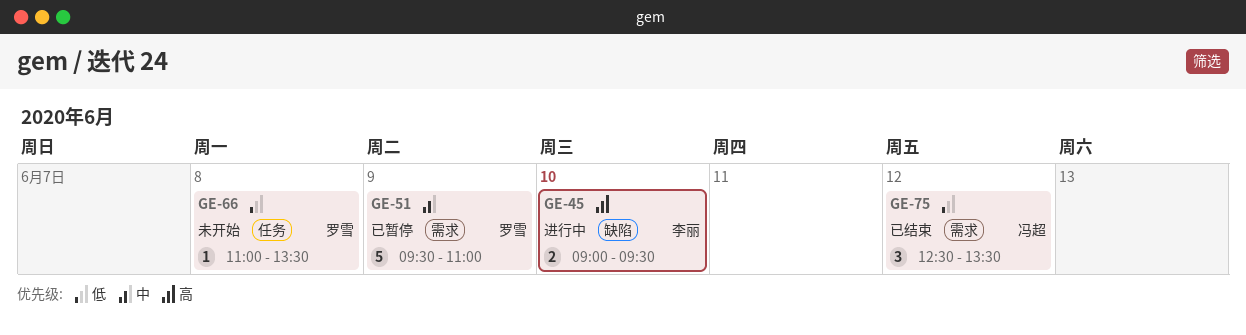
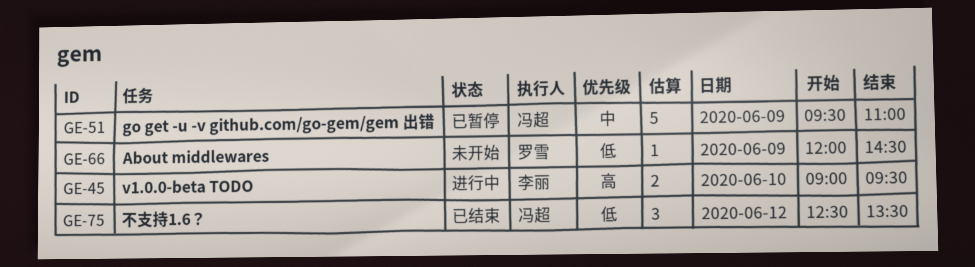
GE-51, owner: 罗雪 -> 冯超
GE-66, day: Jun 8 -> Jun 9
GE-66, begins: 11:00 -> 12:00
GE-66, ends: 13:30 -> 14:30

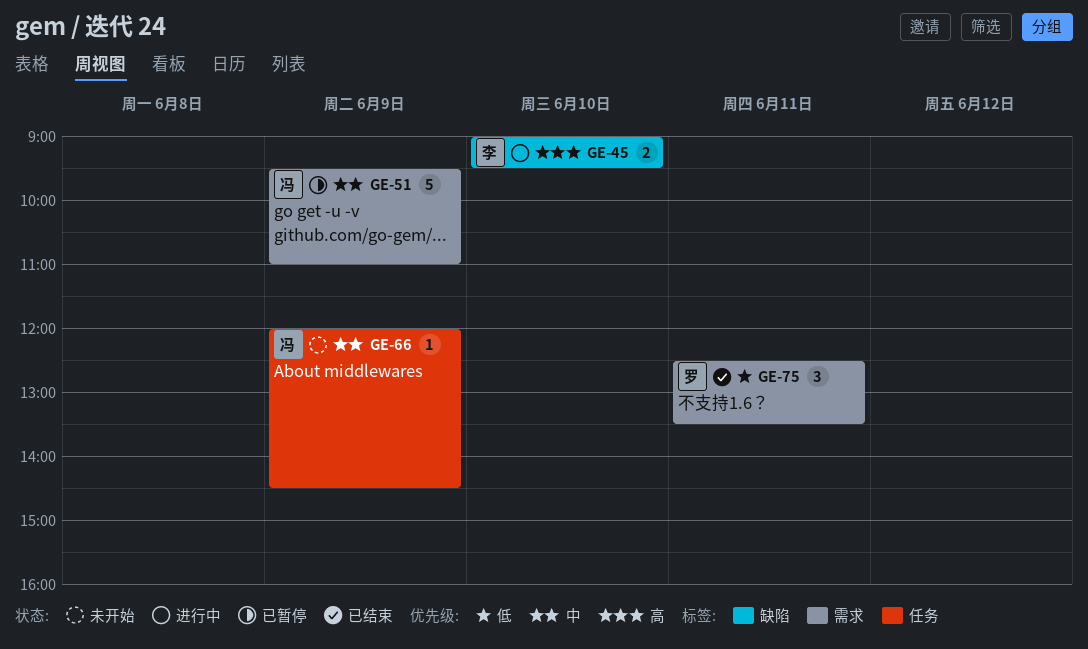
GE-66, owner: 罗雪 -> 冯超
GE-66, priority: 低 -> 中
GE-75, owner: 冯超 -> 罗雪
GE-75, day: Jun 12 -> Jun 11

